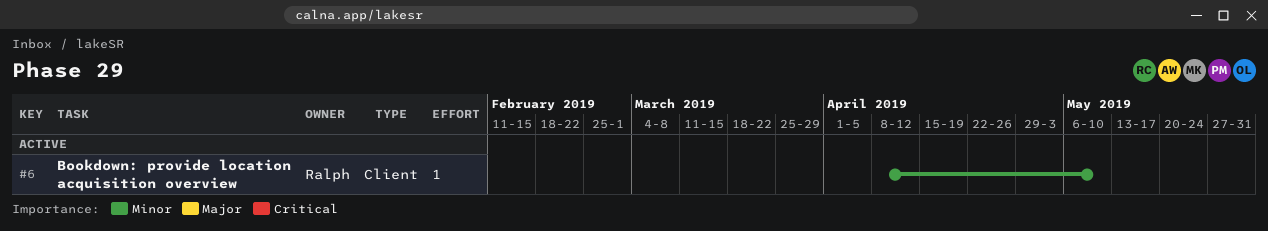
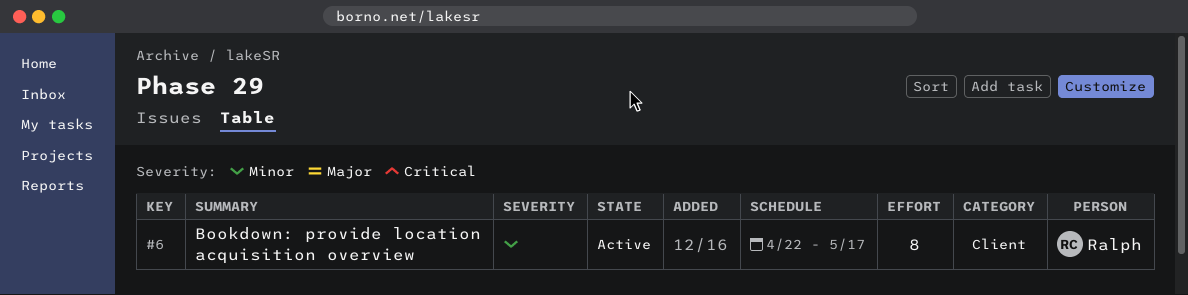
#6, estimate: 1 -> 8
#6, start: Apr 8 -> Apr 22
#6, due: May 10 -> May 17

